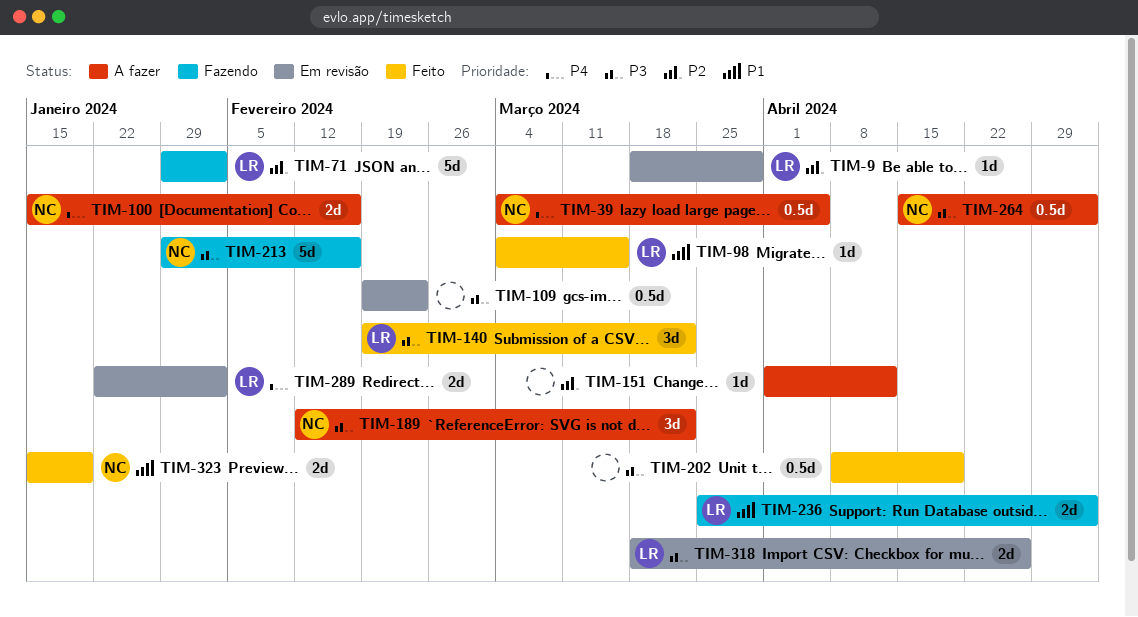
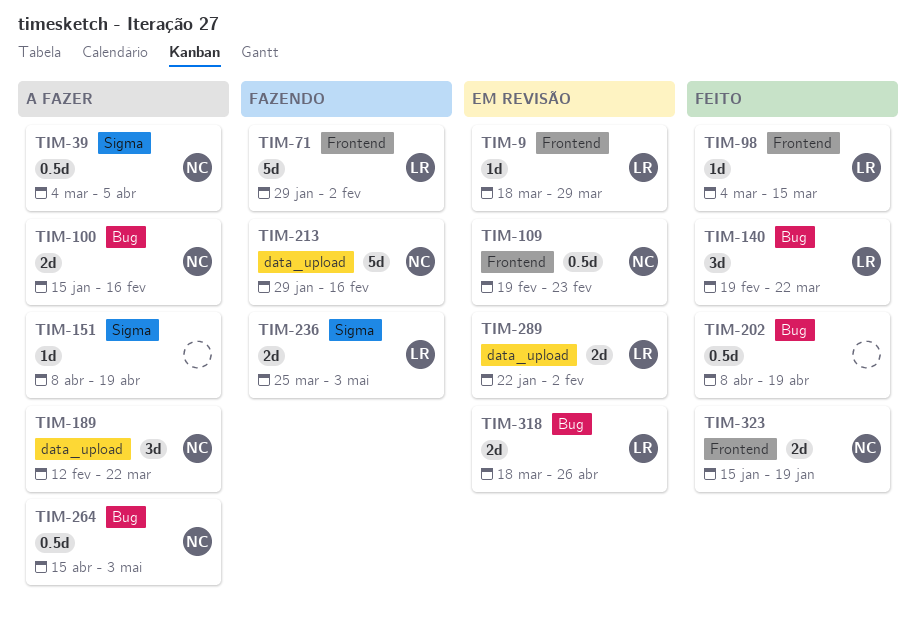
TIM-109, owner: none -> NC
TIM-151, start: Apr 1 -> Apr 8
TIM-151, due: Apr 12 -> Apr 19

